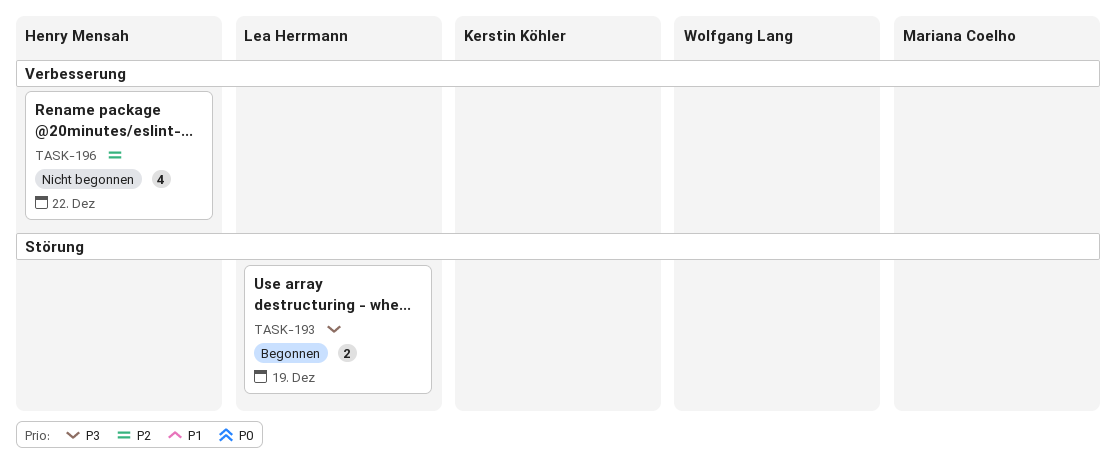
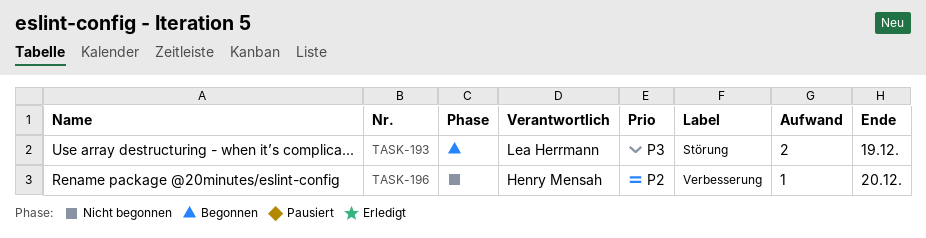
TASK-196, estimate: 4 -> 1
TASK-196, due: Dec 22 -> Dec 20

